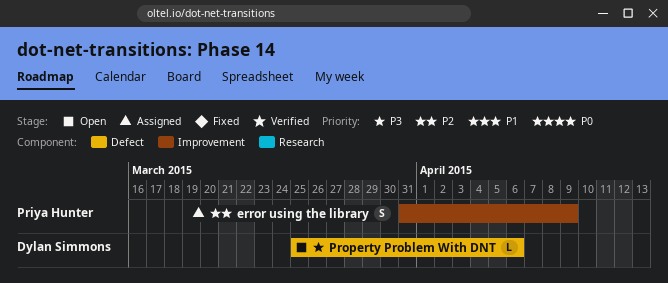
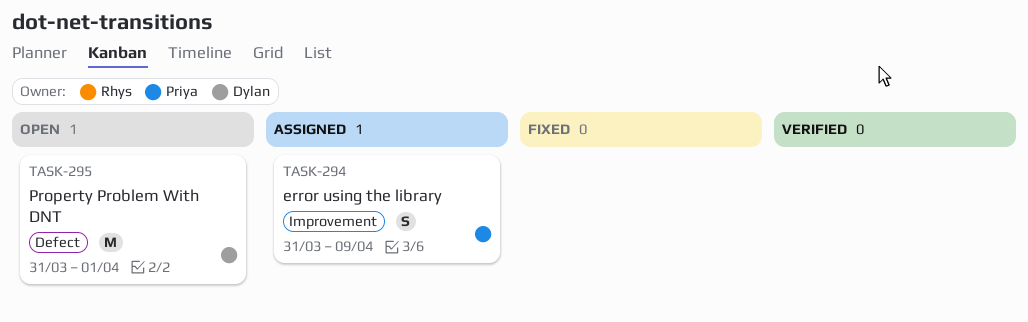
Property Problem With DNT, estimate: L -> M
Property Problem With DNT, start: Mar 25 -> Mar 31
Property Problem With DNT, due: Apr 6 -> Apr 1

